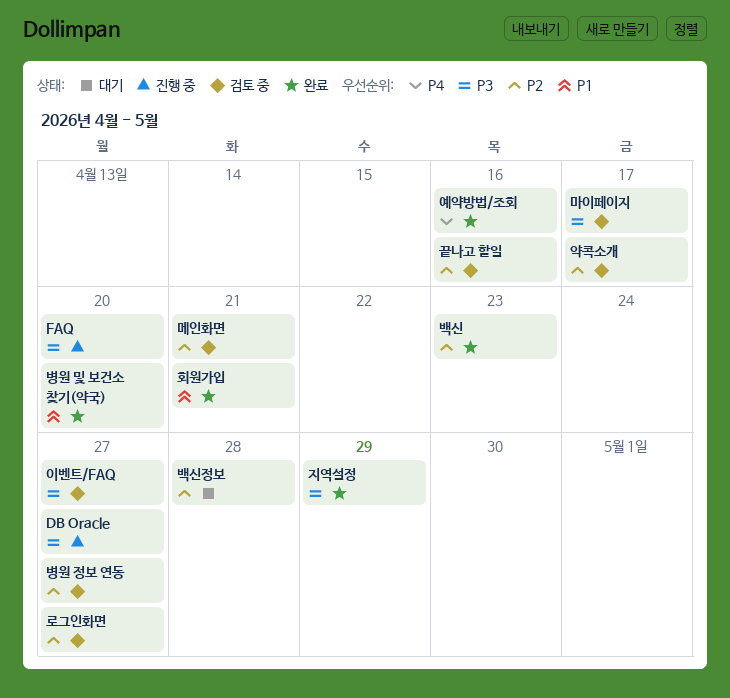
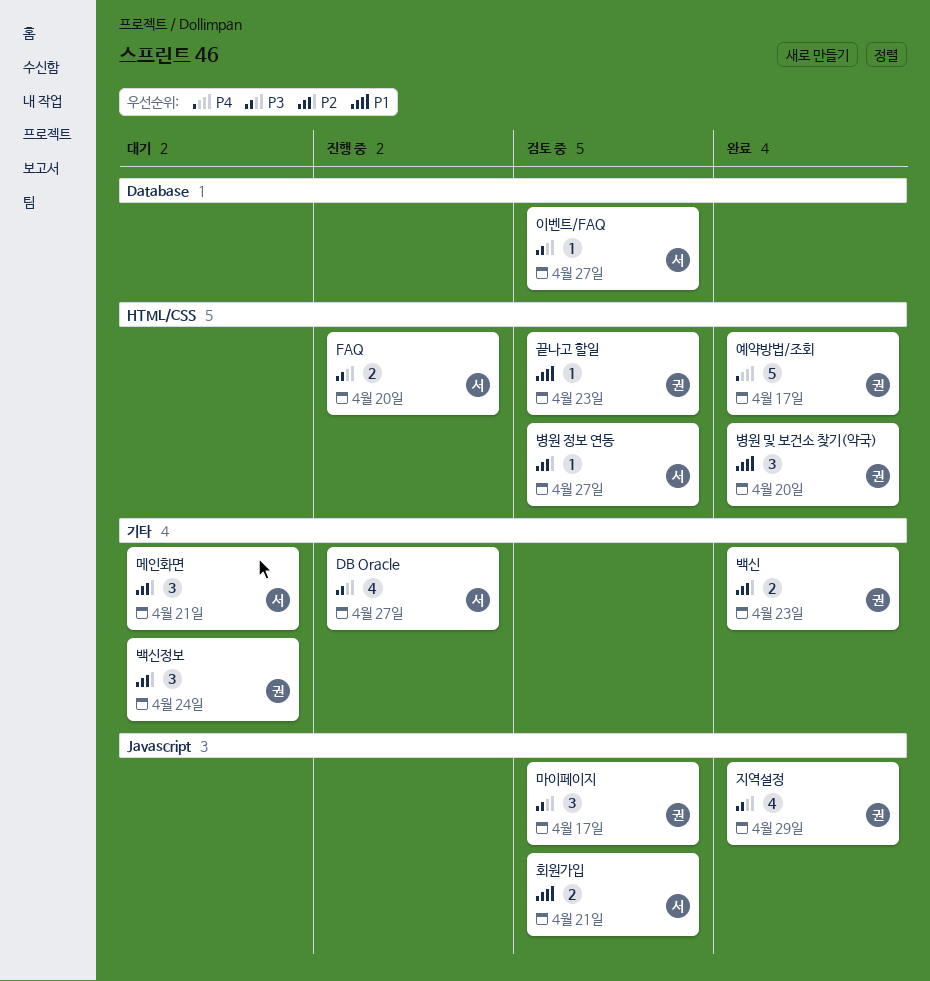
끝나고 할일, priority: P2 -> P1
끝나고 할일, due: Apr 16 -> Apr 23
로그인화면: present -> none
메인화면, status: 검토 중 -> 대기
백신정보, due: Apr 28 -> Apr 24
약콕소개: present -> none
예약방법/조회, due: Apr 16 -> Apr 17
회원가입, status: 완료 -> 검토 중

